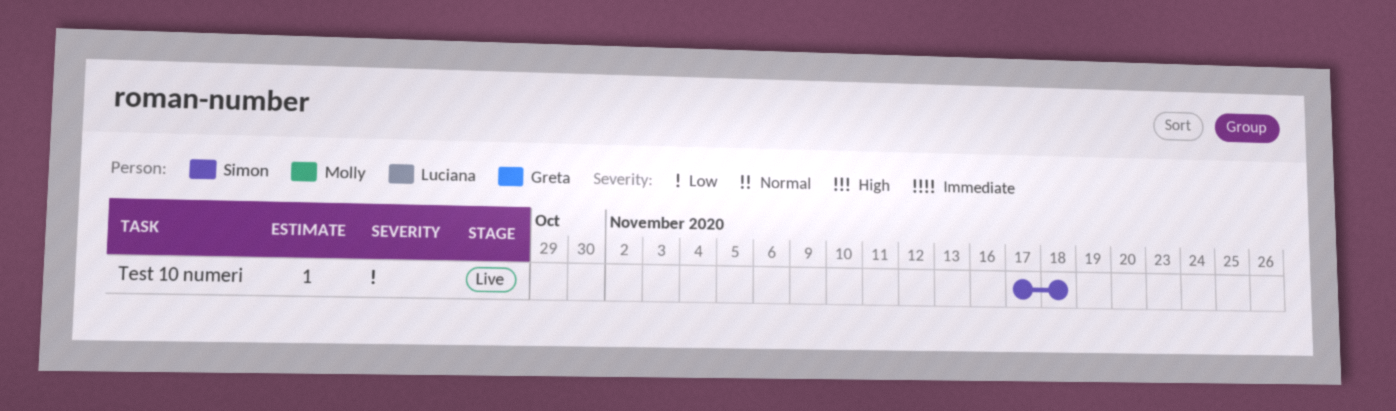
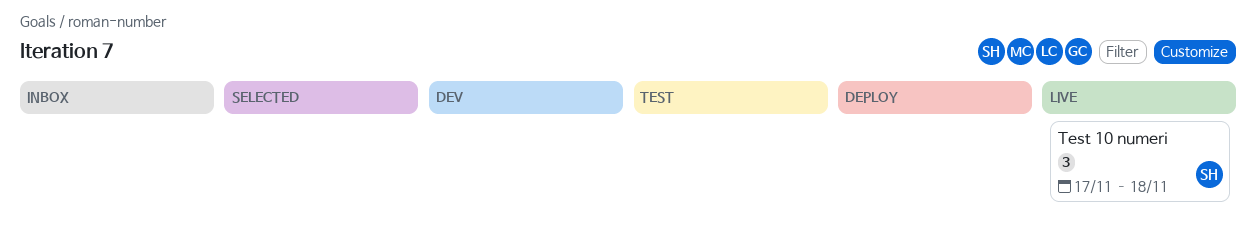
Test 10 numeri, estimate: 1 -> 3

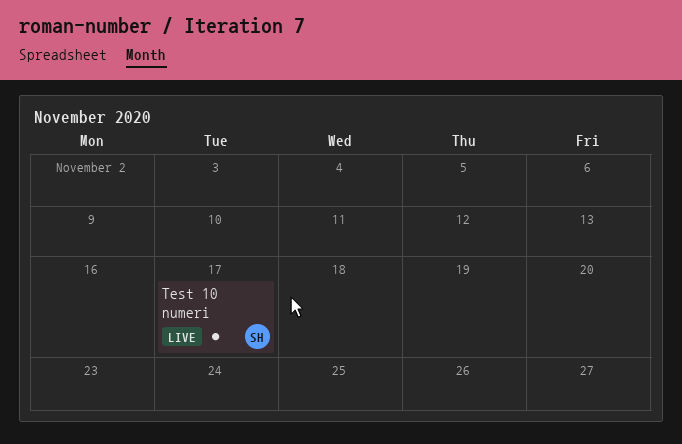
Test 10 numeri, estimate: 3 -> 1
Test 10 numeri, due: Nov 18 -> Nov 17

